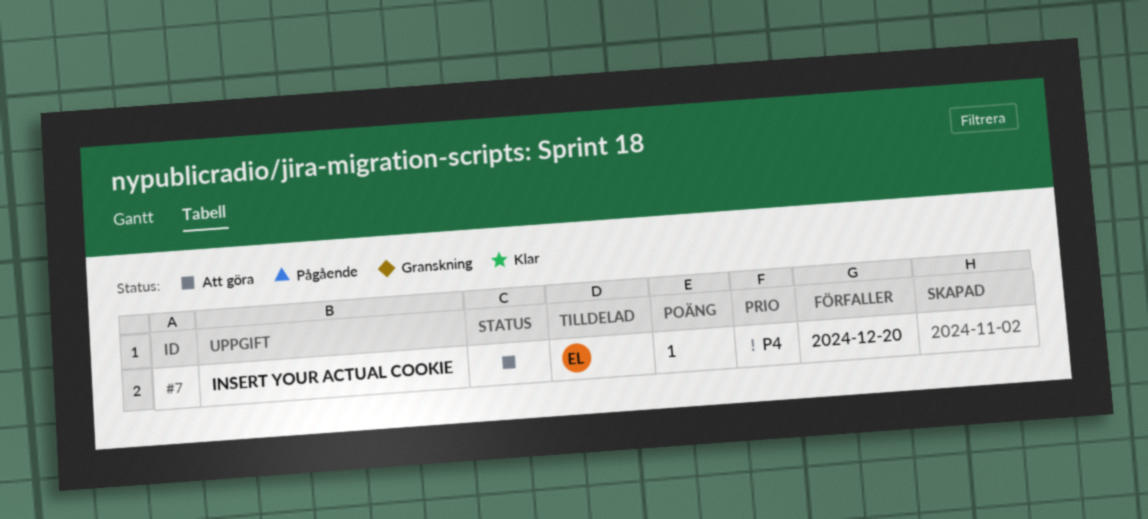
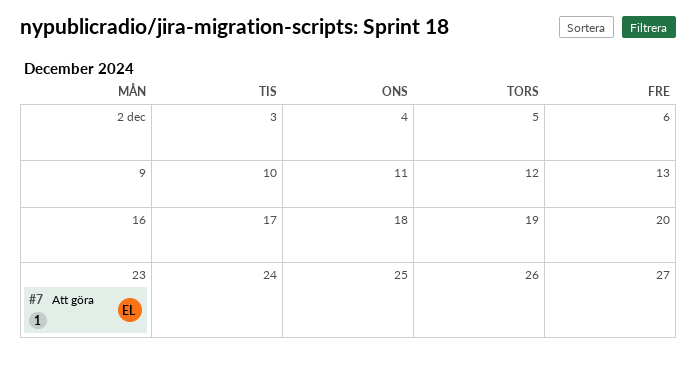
#7, due: Dec 20 -> Dec 23

